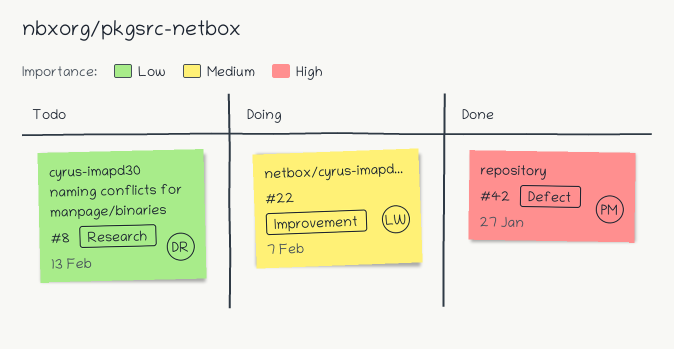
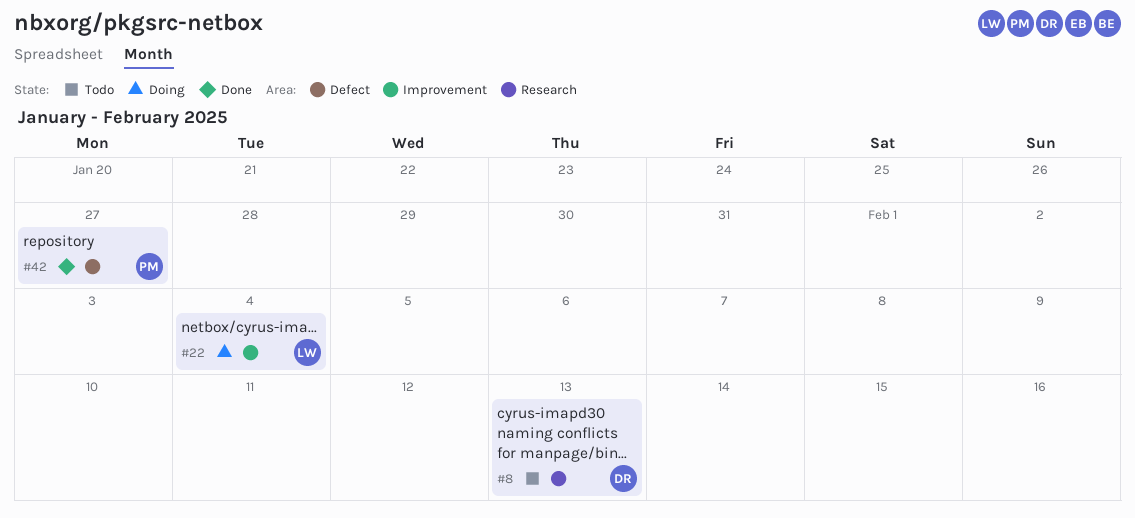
#22, due: Feb 7 -> Feb 4

